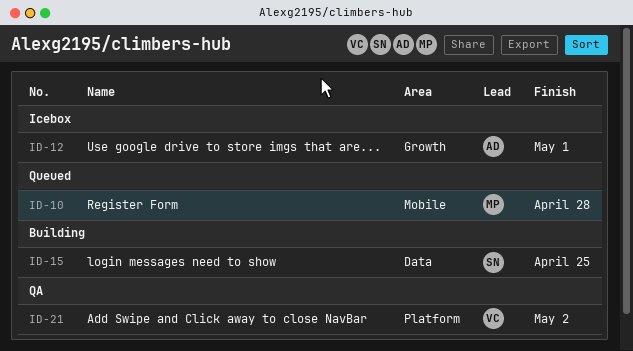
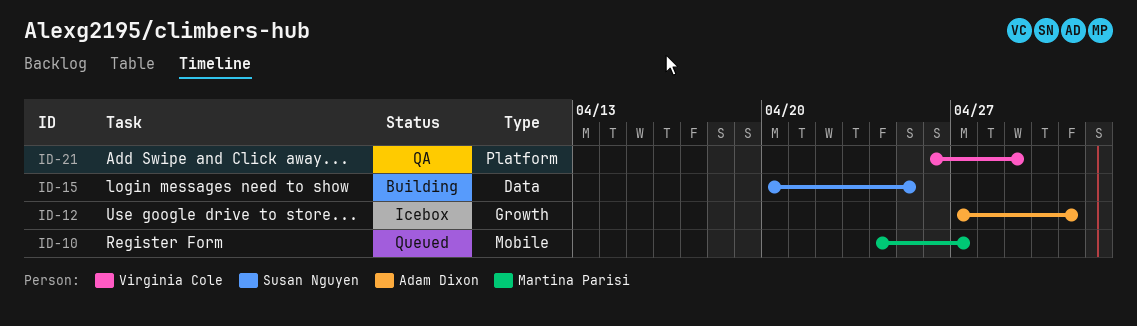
ID-10, due: Apr 28 -> Apr 27
ID-21, due: May 2 -> Apr 29

